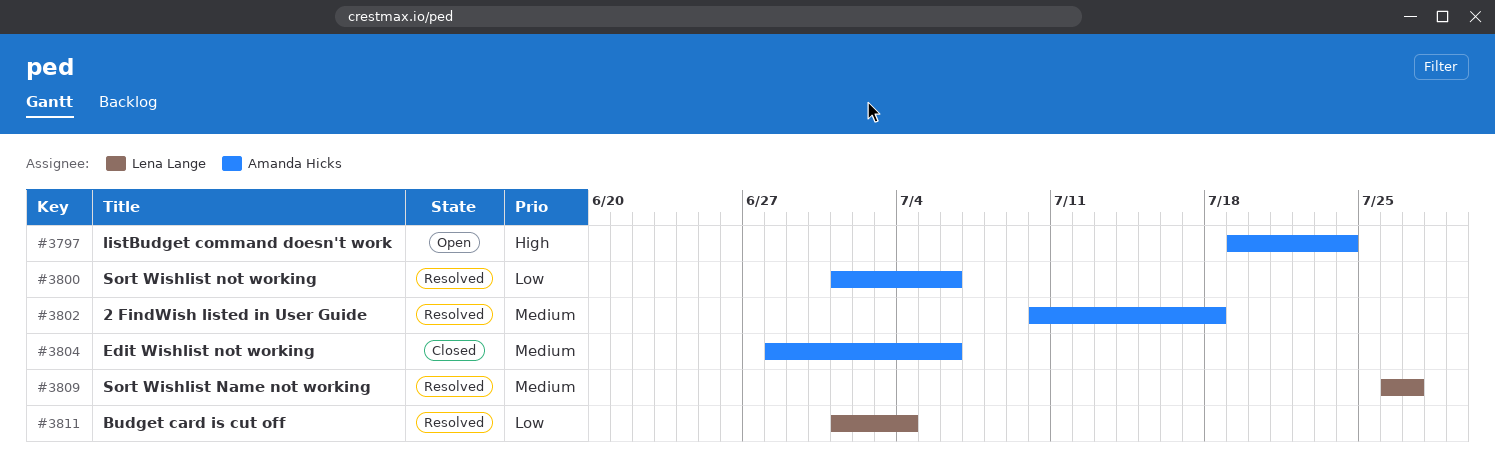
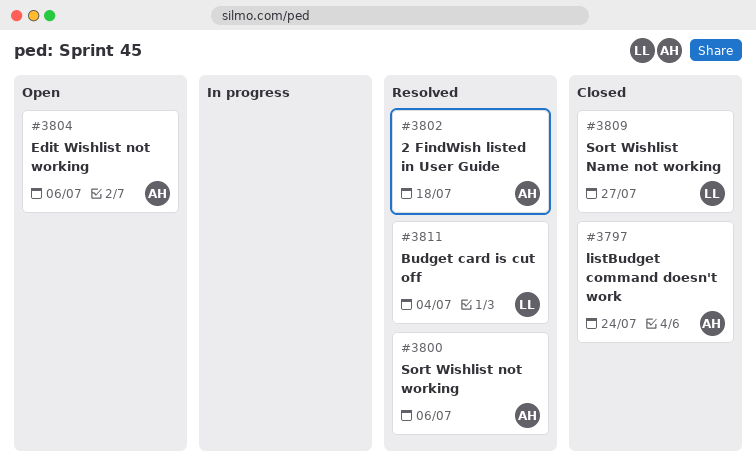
#3797, status: Open -> Closed
#3804, status: Closed -> Open
#3809, status: Resolved -> Closed

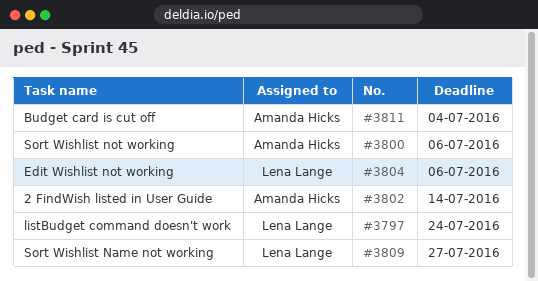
#3797, owner: Amanda Hicks -> Lena Lange
#3802, due: Jul 18 -> Jul 14
#3804, owner: Amanda Hicks -> Lena Lange
#3811, owner: Lena Lange -> Amanda Hicks

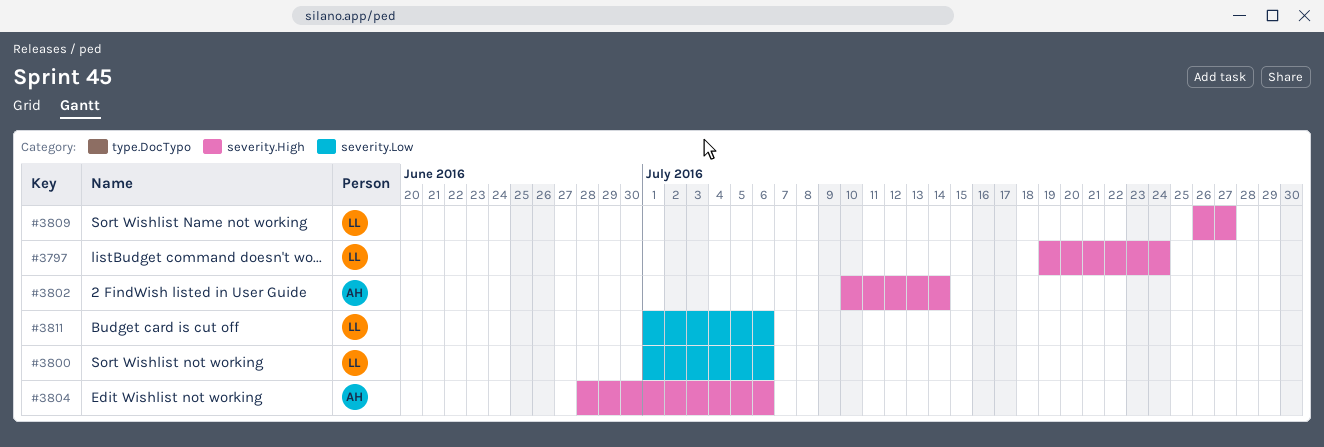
#3800, owner: Amanda Hicks -> Lena Lange
#3804, owner: Lena Lange -> Amanda Hicks
#3811, owner: Amanda Hicks -> Lena Lange
#3811, due: Jul 4 -> Jul 6

